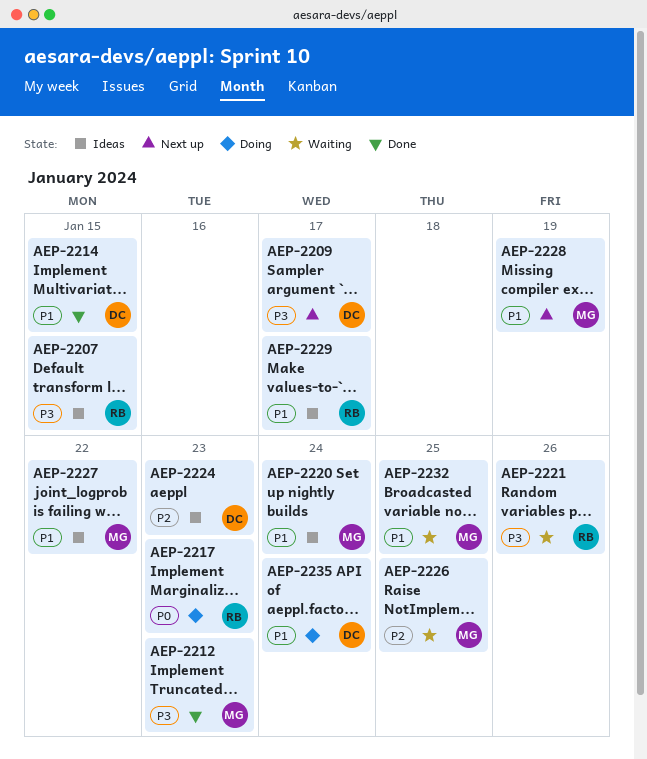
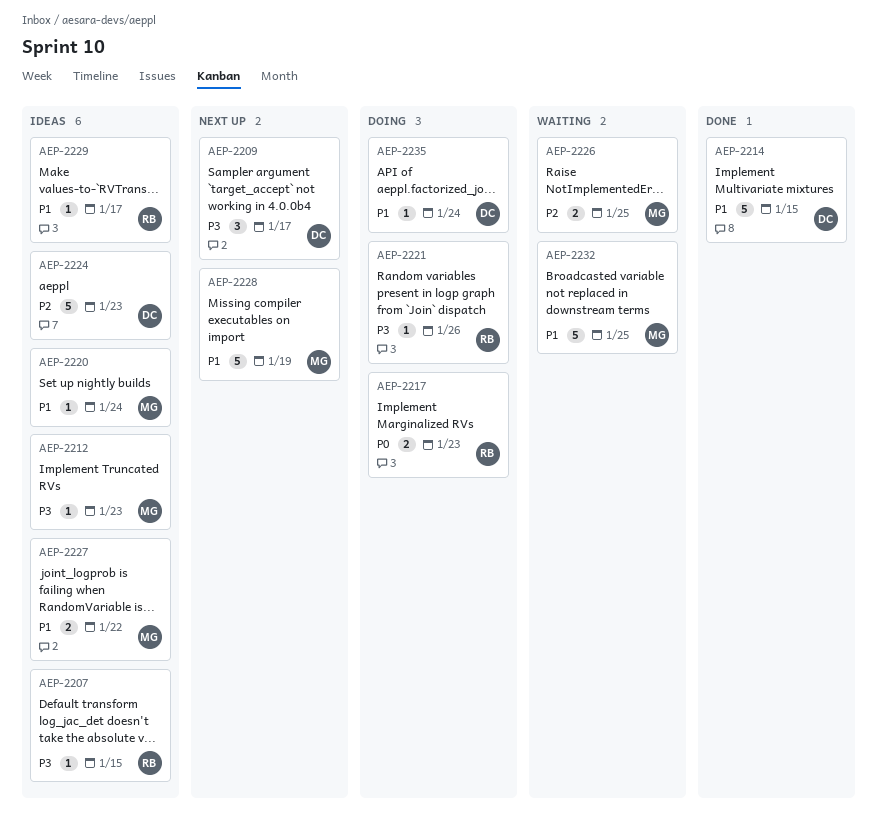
AEP-2212, status: Done -> Ideas
AEP-2221, status: Waiting -> Doing

